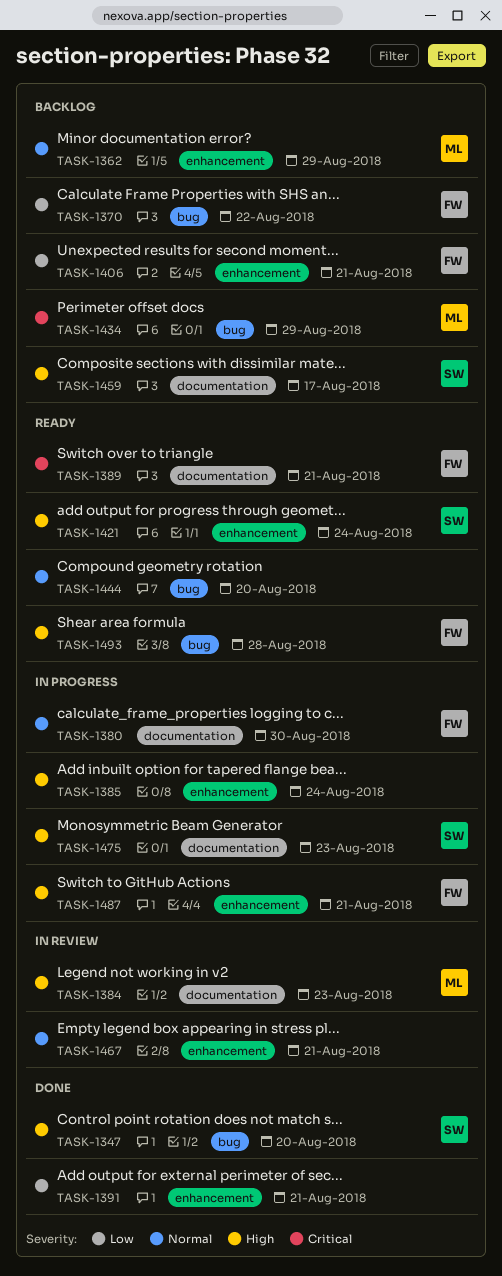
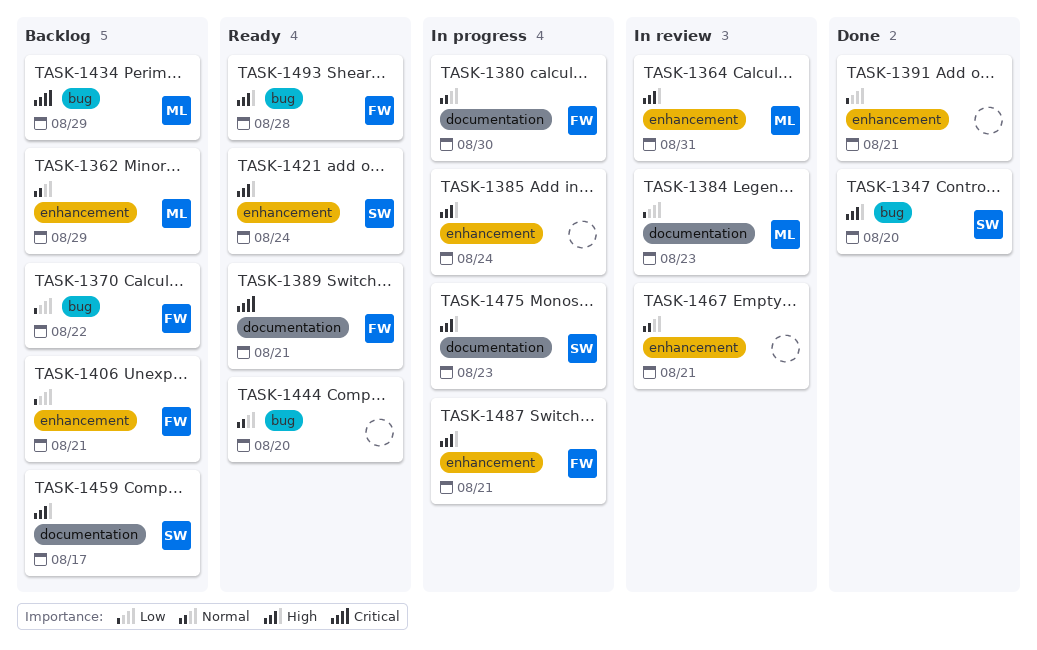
TASK-1364: none -> present
TASK-1384, priority: High -> Low

